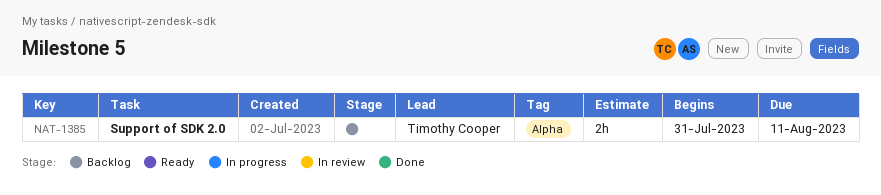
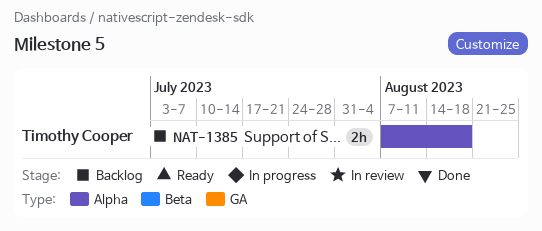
NAT-1385, start: Jul 31 -> Aug 7
NAT-1385, due: Aug 11 -> Aug 18

